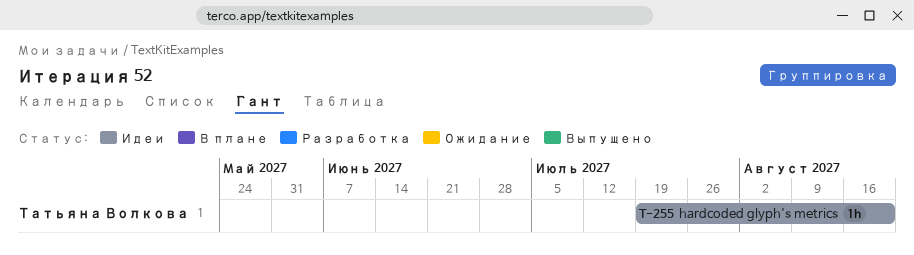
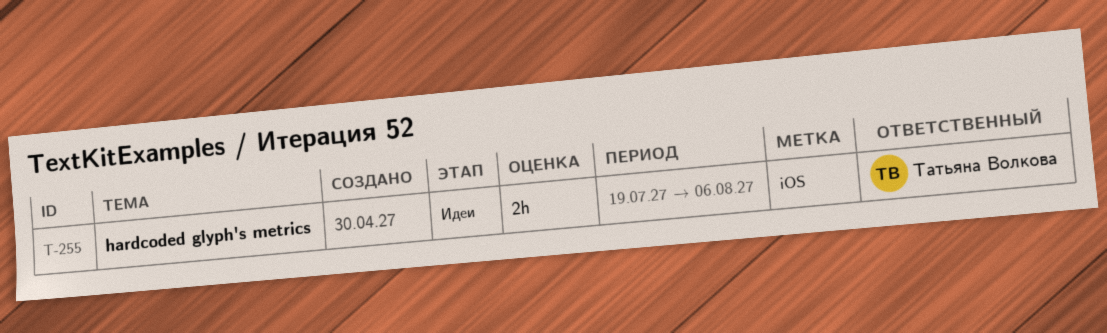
T-255, estimate: 1h -> 2h
T-255, due: Aug 20 -> Aug 6

